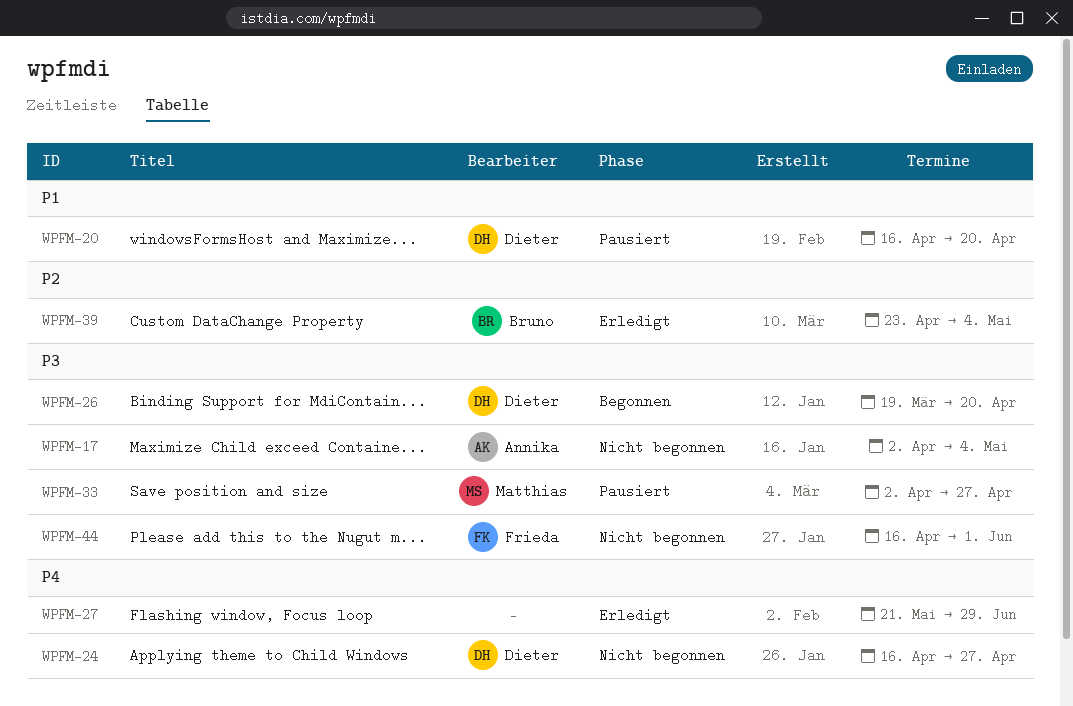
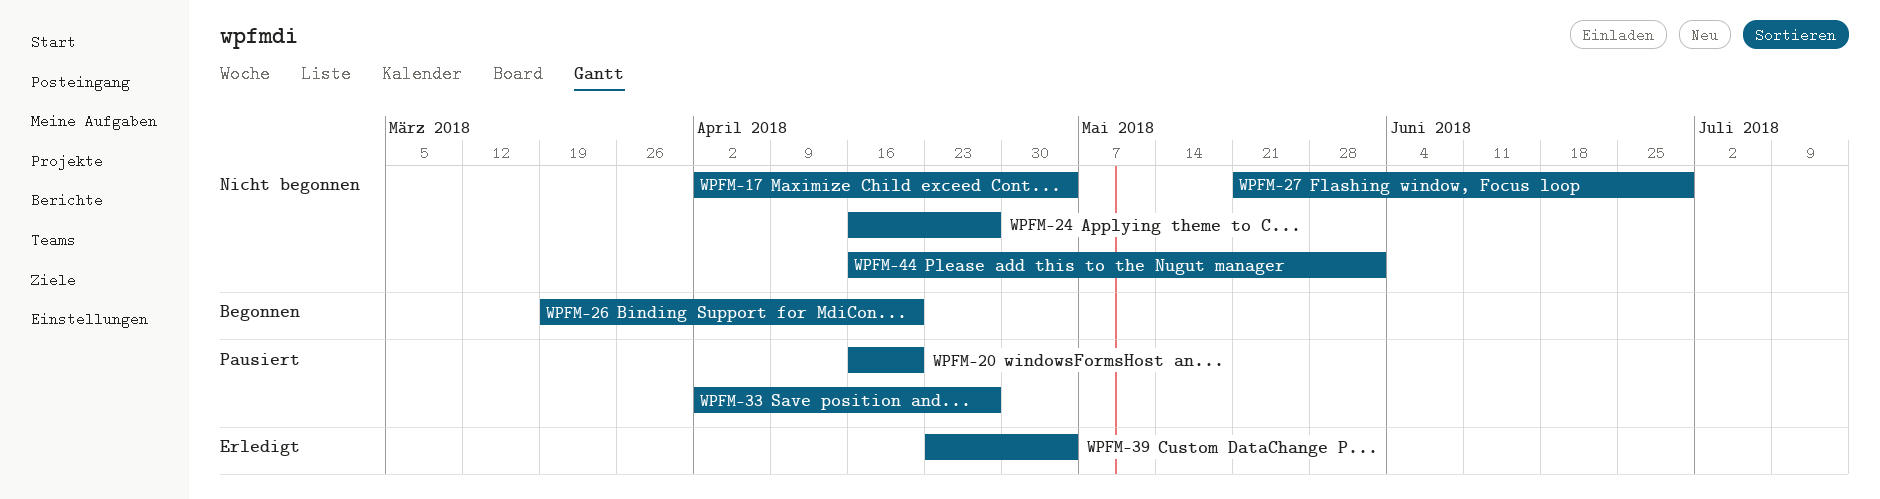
WPFM-27, status: Erledigt -> Nicht begonnen

